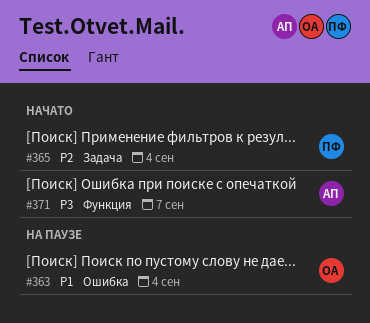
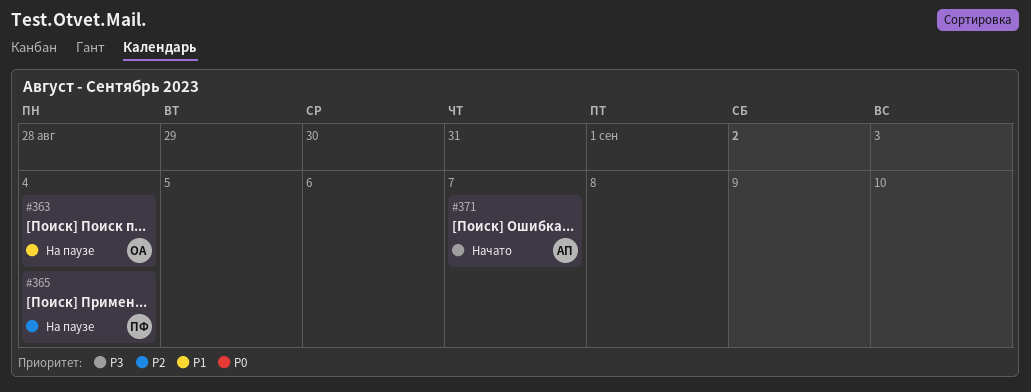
#365, status: Начато -> На паузе

